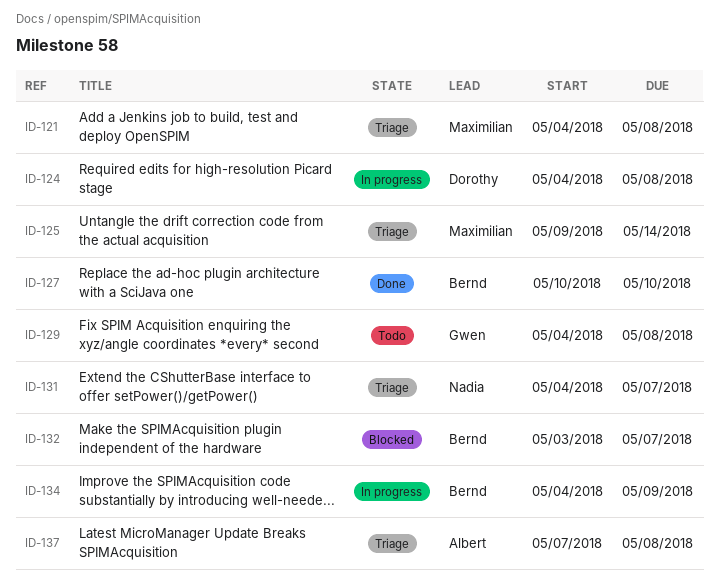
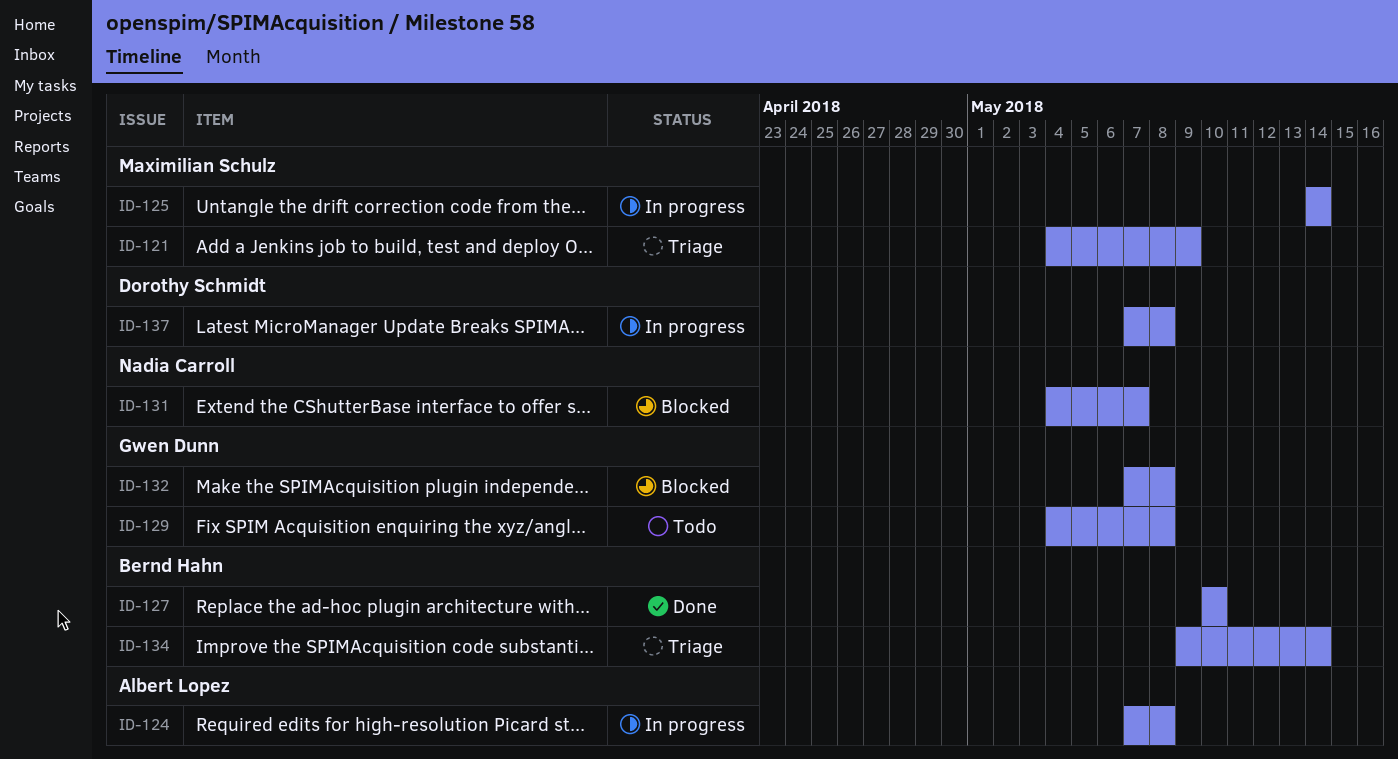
ID-121, due: May 8 -> May 9
ID-124, owner: Dorothy Schmidt -> Albert Lopez
ID-124, start: May 4 -> May 7
ID-125, status: Triage -> In progress
ID-125, start: May 9 -> May 14
ID-131, status: Triage -> Blocked
ID-132, owner: Bernd Hahn -> Gwen Dunn
ID-132, start: May 3 -> May 7
ID-132, due: May 7 -> May 8
ID-134, status: In progress -> Triage
ID-134, start: May 4 -> May 9
ID-134, due: May 9 -> May 14
ID-137, status: Triage -> In progress
ID-137, owner: Albert Lopez -> Dorothy Schmidt

